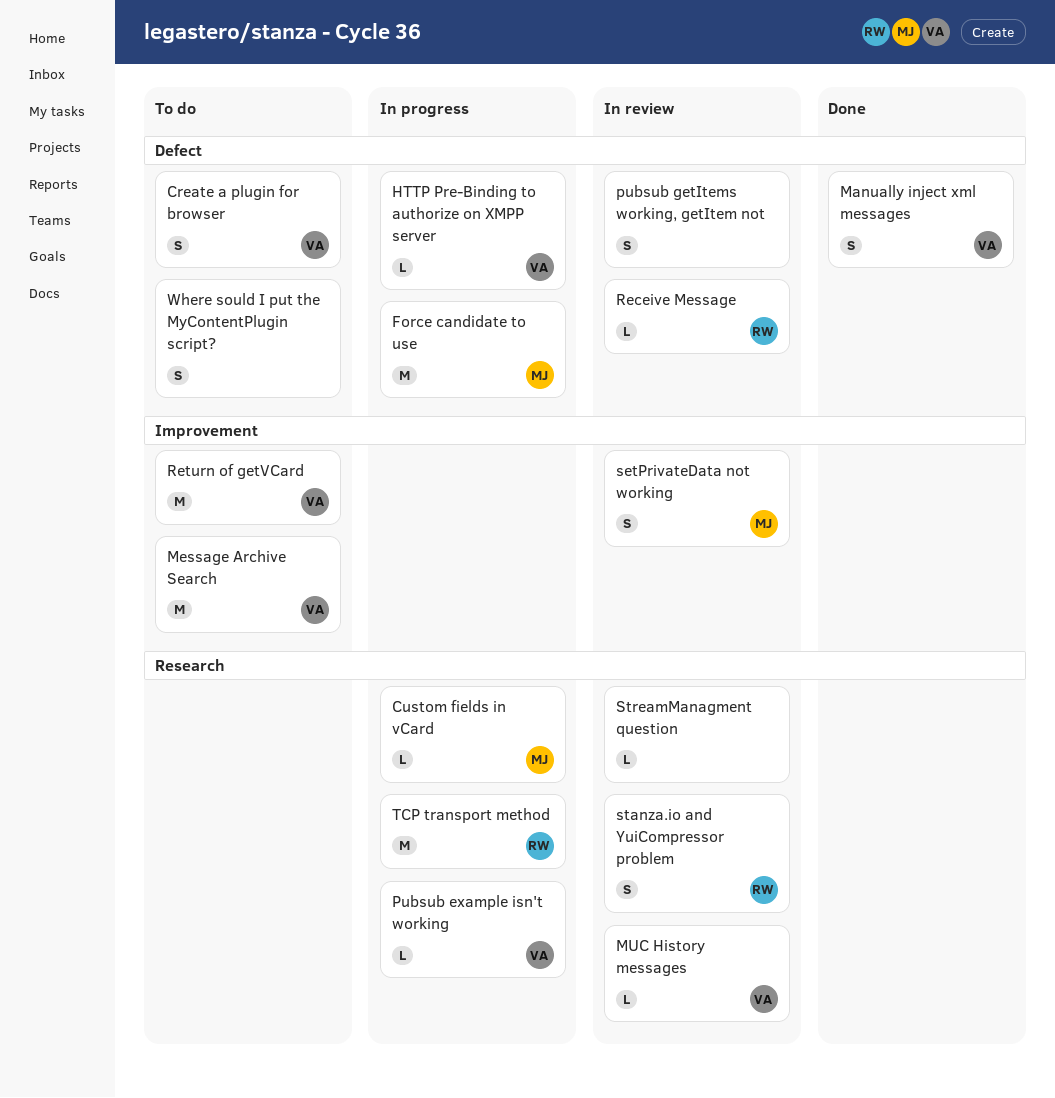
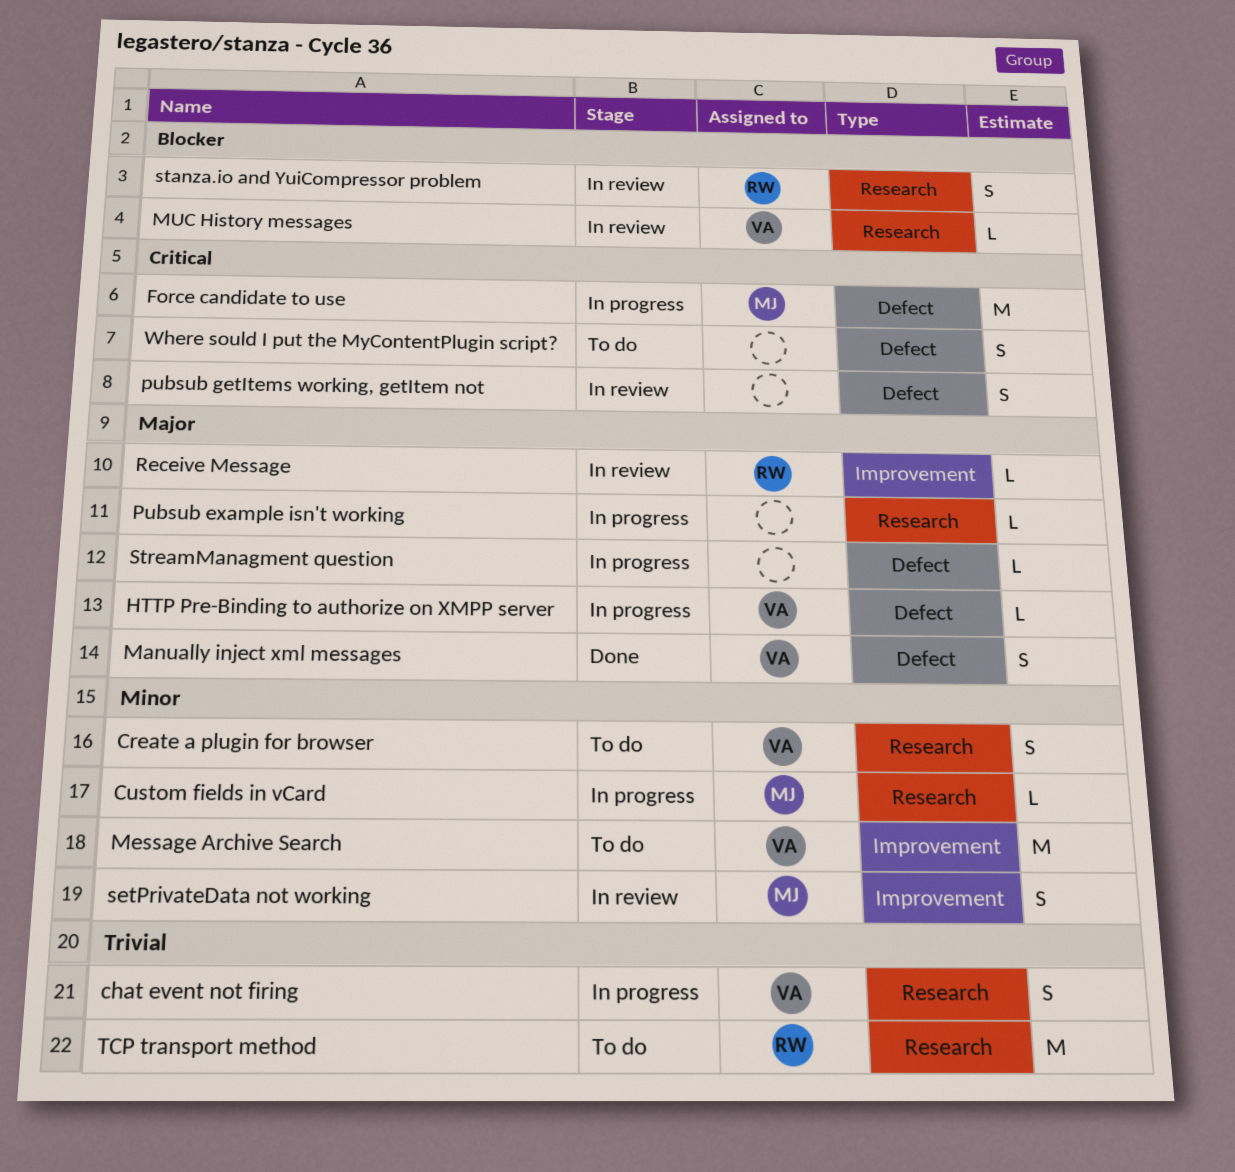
chat event not firing: none -> present
Create a plugin for browser, label: Defect -> Research
Pubsub example isn't working, owner: VA -> none
Receive Message, label: Defect -> Improvement
Return of getVCard: present -> none
StreamManagment question, status: In review -> In progress
StreamManagment question, label: Research -> Defect
TCP transport method, status: In progress -> To do

